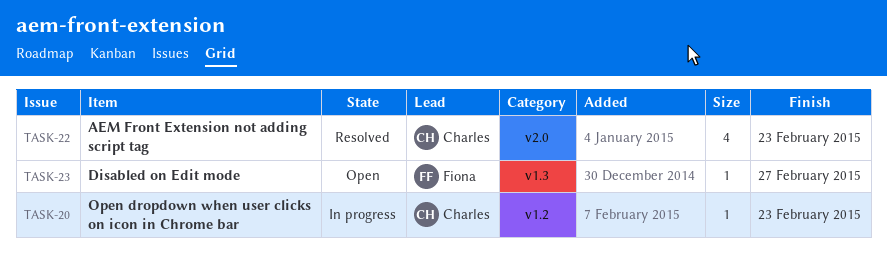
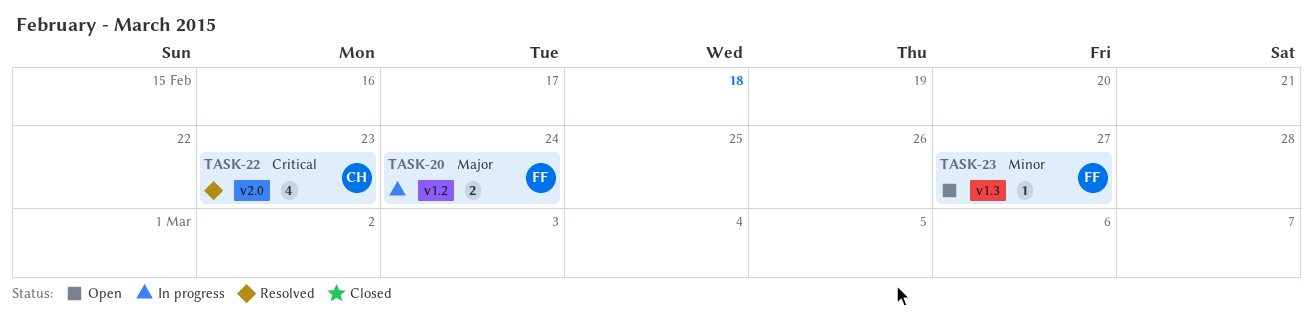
TASK-20, owner: Charles -> Fiona
TASK-20, estimate: 1 -> 2
TASK-20, due: Feb 23 -> Feb 24

